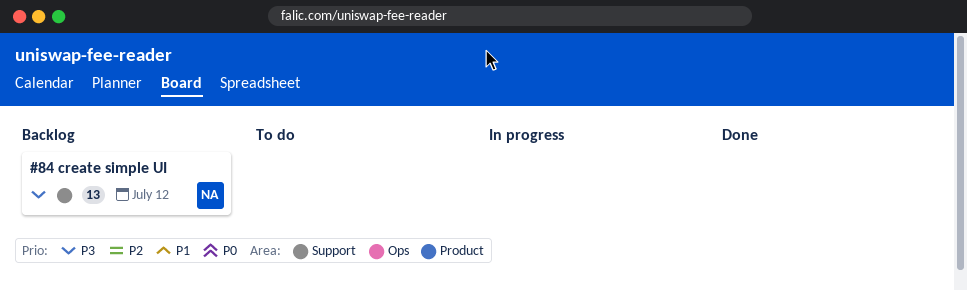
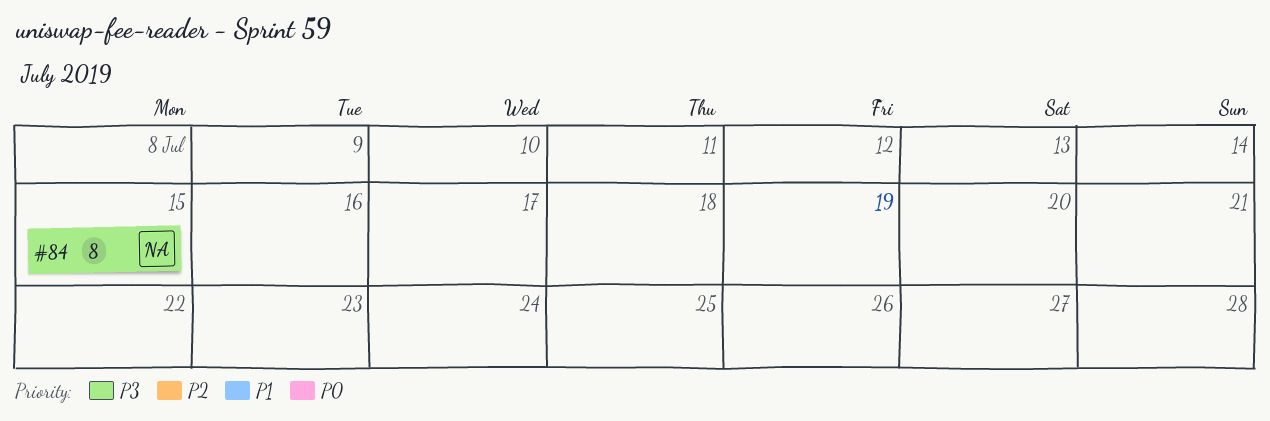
#84, estimate: 13 -> 8
#84, due: Jul 12 -> Jul 15

